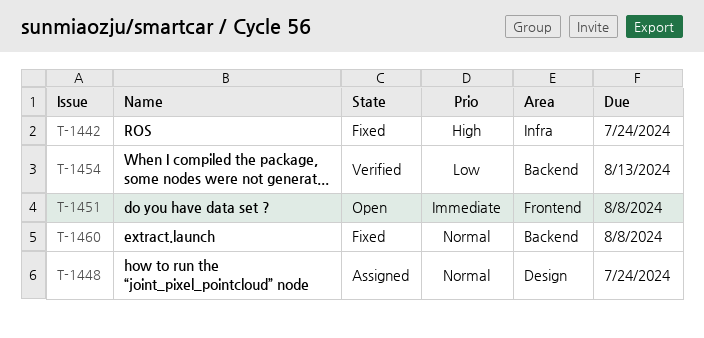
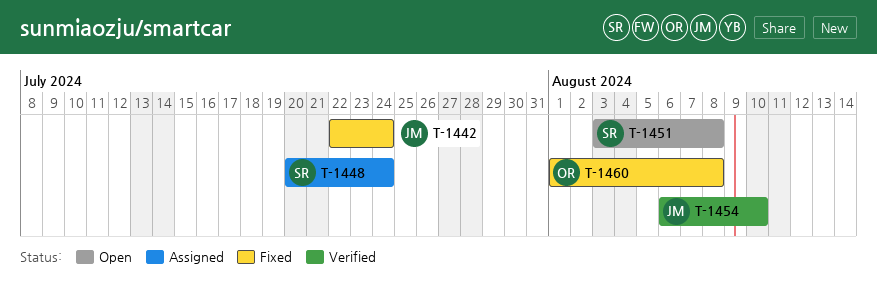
T-1454, due: Aug 13 -> Aug 10

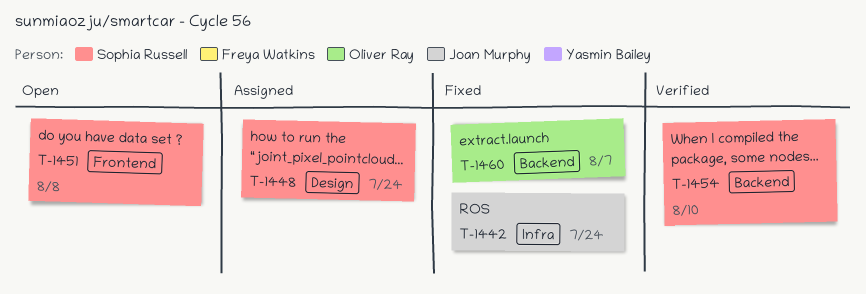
T-1454, owner: Joan Murphy -> Sophia Russell
T-1460, due: Aug 8 -> Aug 7

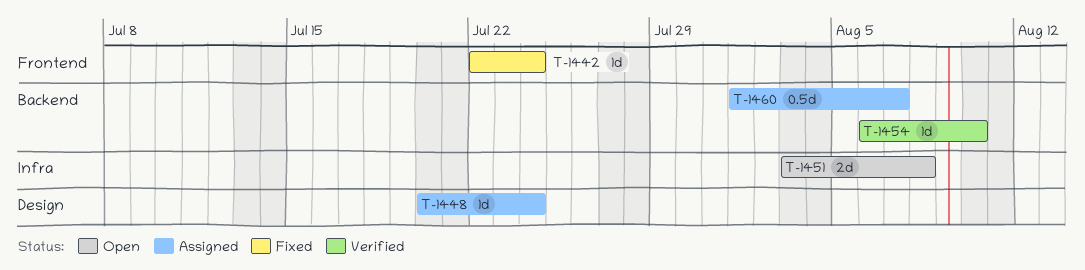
T-1442, label: Infra -> Frontend
T-1451, label: Frontend -> Infra
T-1460, status: Fixed -> Assigned

